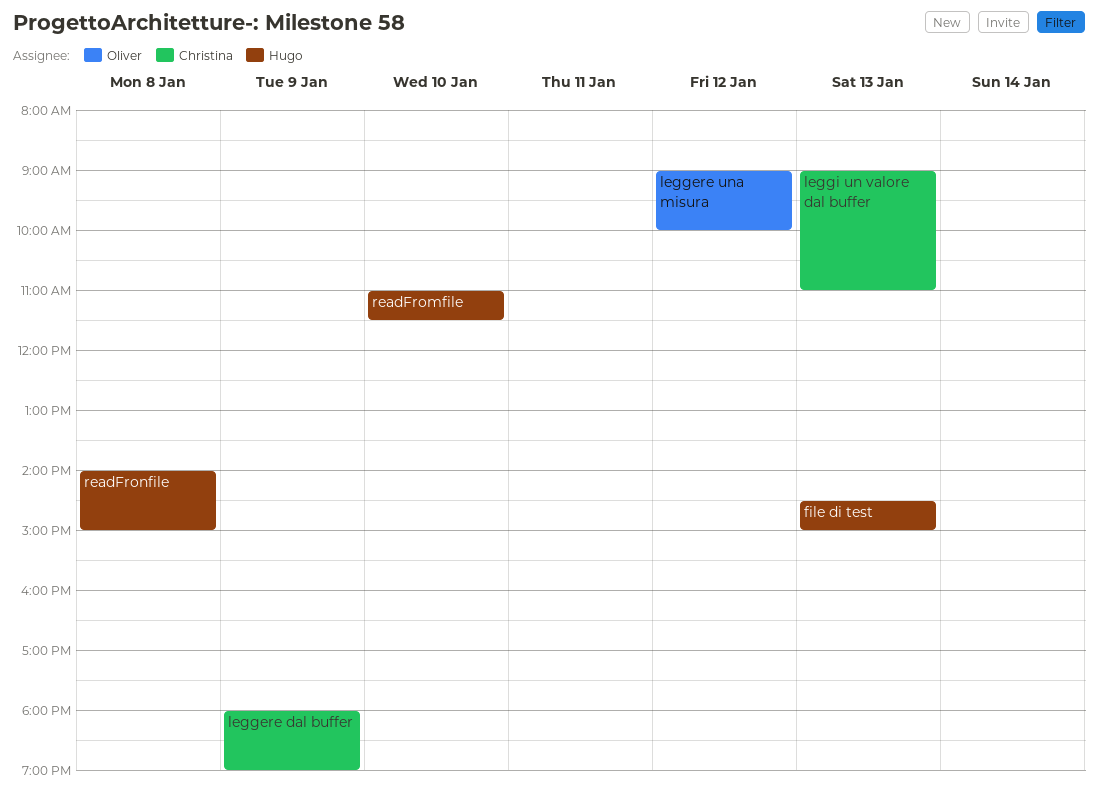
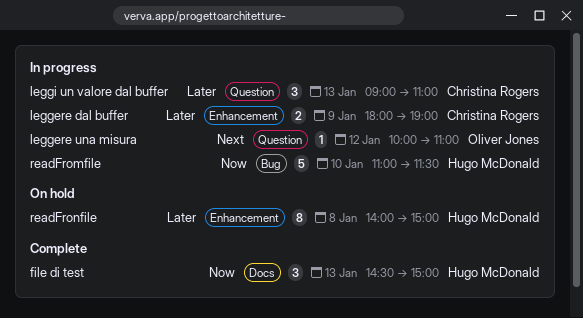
leggere una misura, begins: 09:00 -> 10:00
leggere una misura, ends: 10:00 -> 11:00

